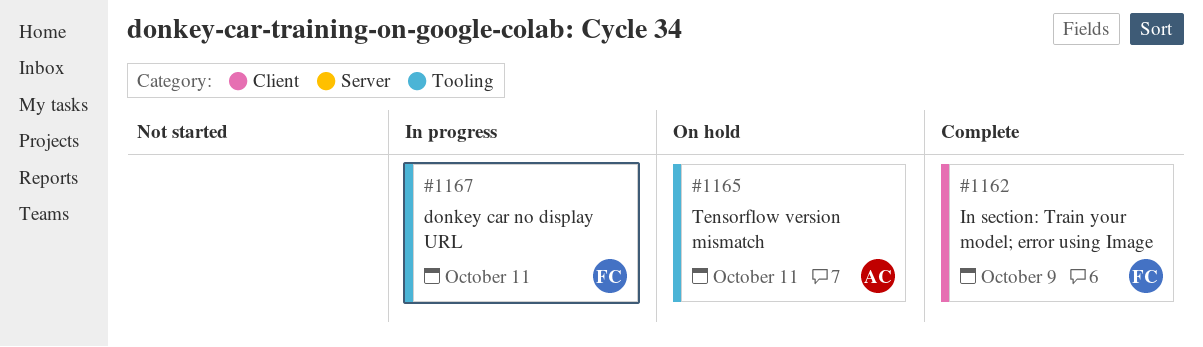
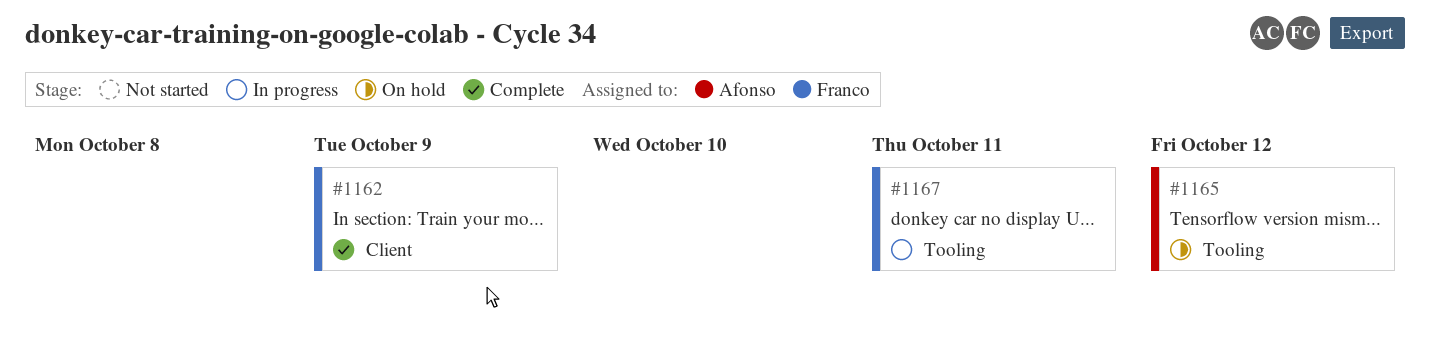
#1165, due: Oct 11 -> Oct 12

